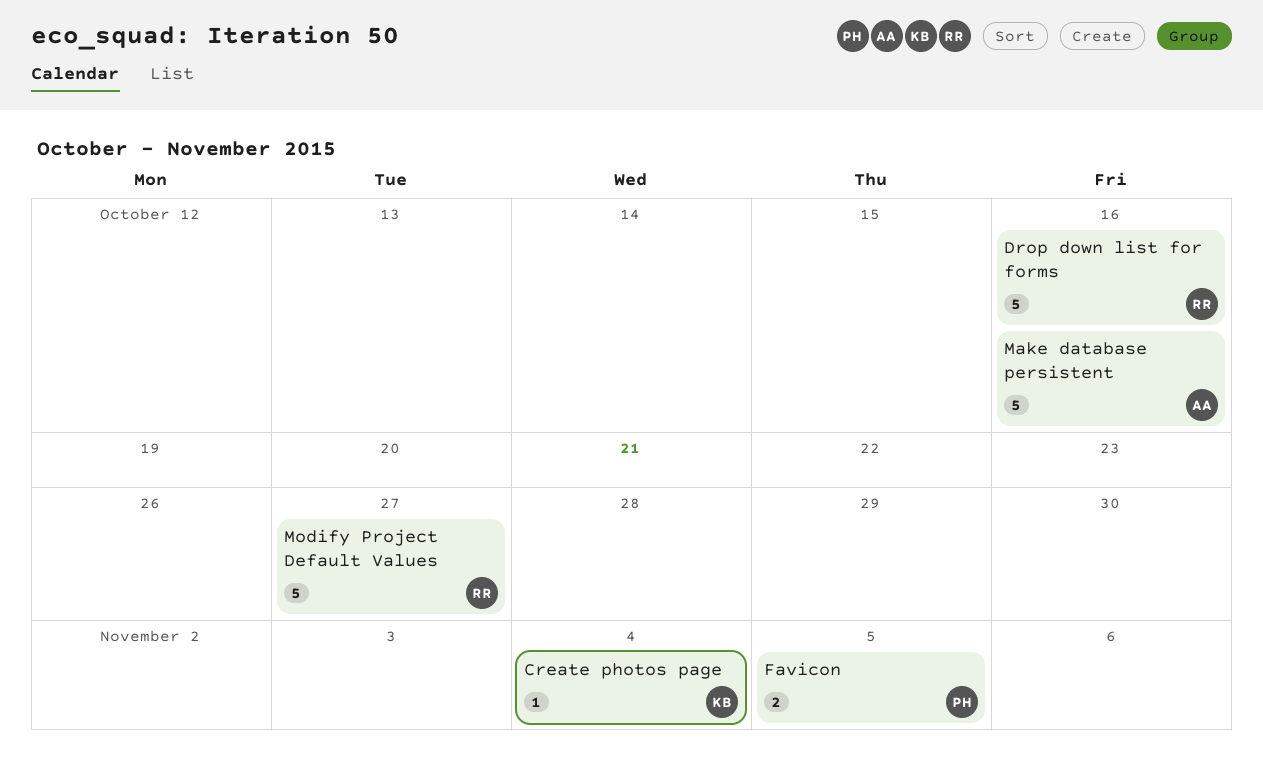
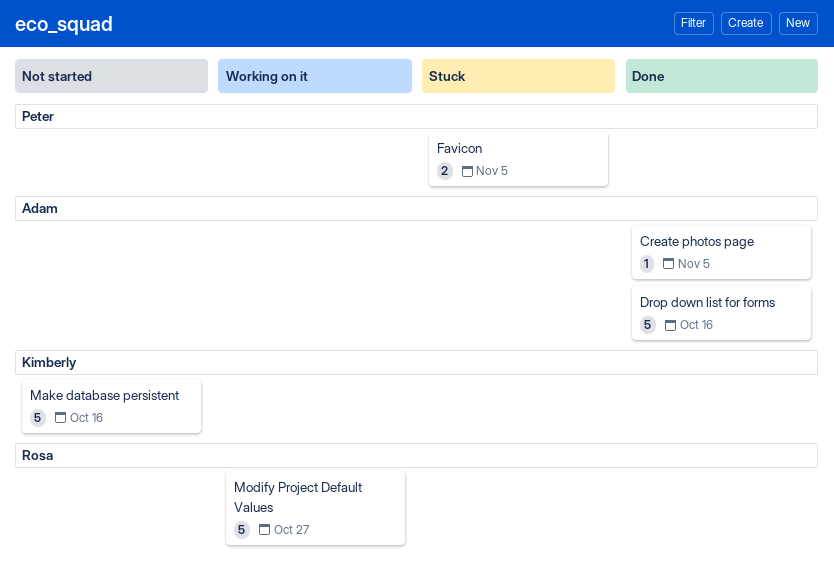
Create photos page, owner: Kimberly -> Adam
Create photos page, due: Nov 4 -> Nov 5
Drop down list for forms, owner: Rosa -> Adam
Make database persistent, owner: Adam -> Kimberly

